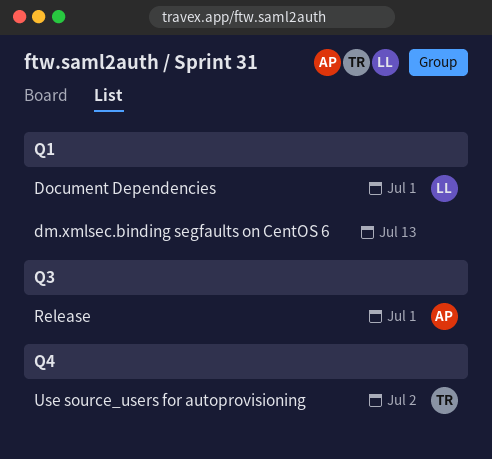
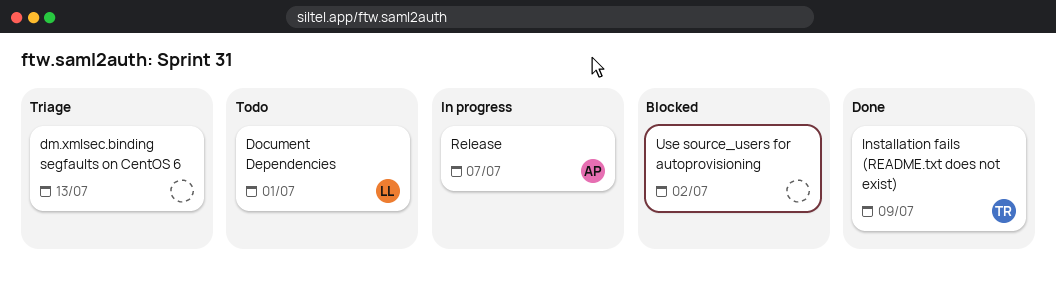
Installation fails (README.txt does not exist): none -> present
Release, due: Jul 1 -> Jul 7
Use source_users for autoprovisioning, owner: TR -> none

